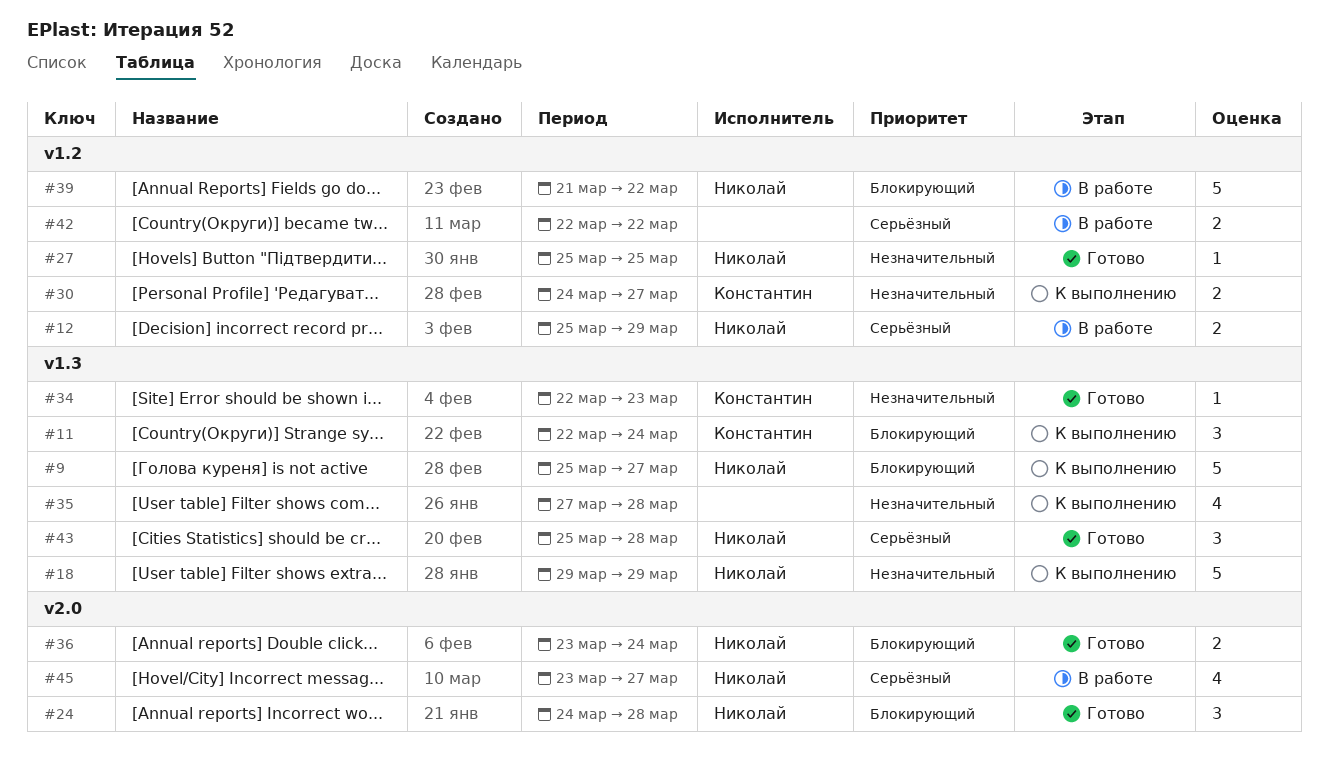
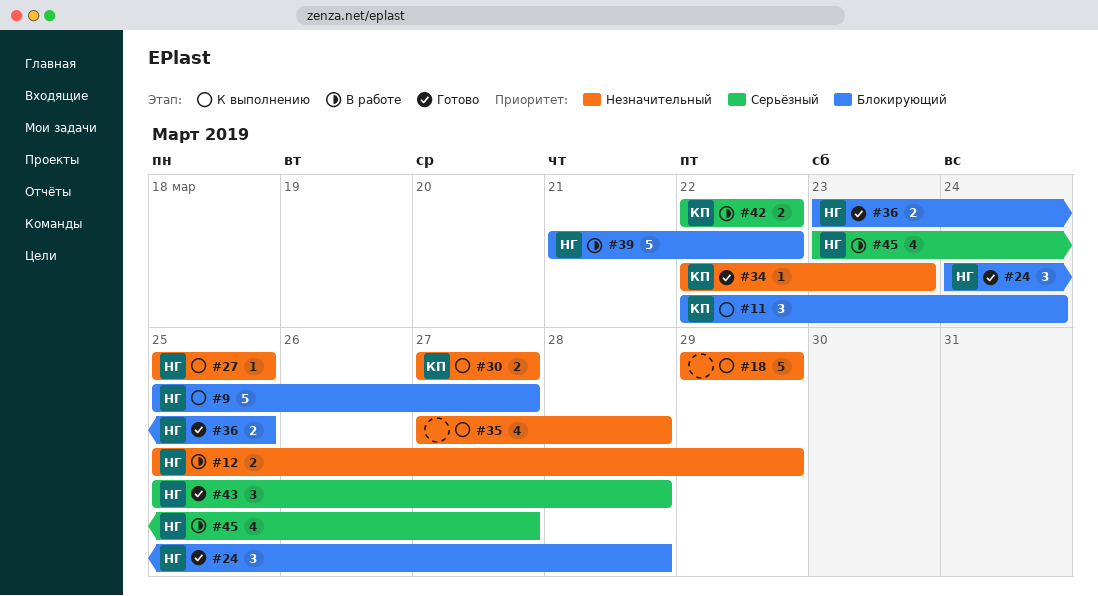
#12, priority: Серьёзный -> Незначительный
#18, owner: Николай -> none
#27, status: Готово -> К выполнению
#30, start: Mar 24 -> Mar 27
#36, due: Mar 24 -> Mar 25
#42, owner: none -> Константин

